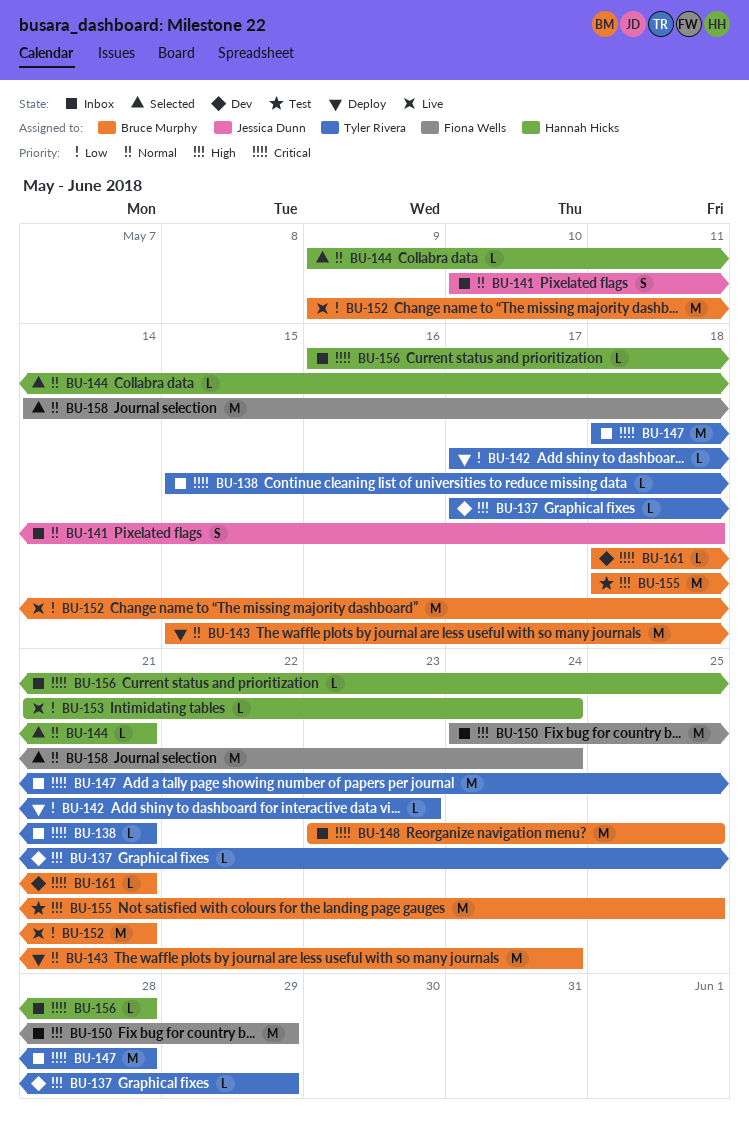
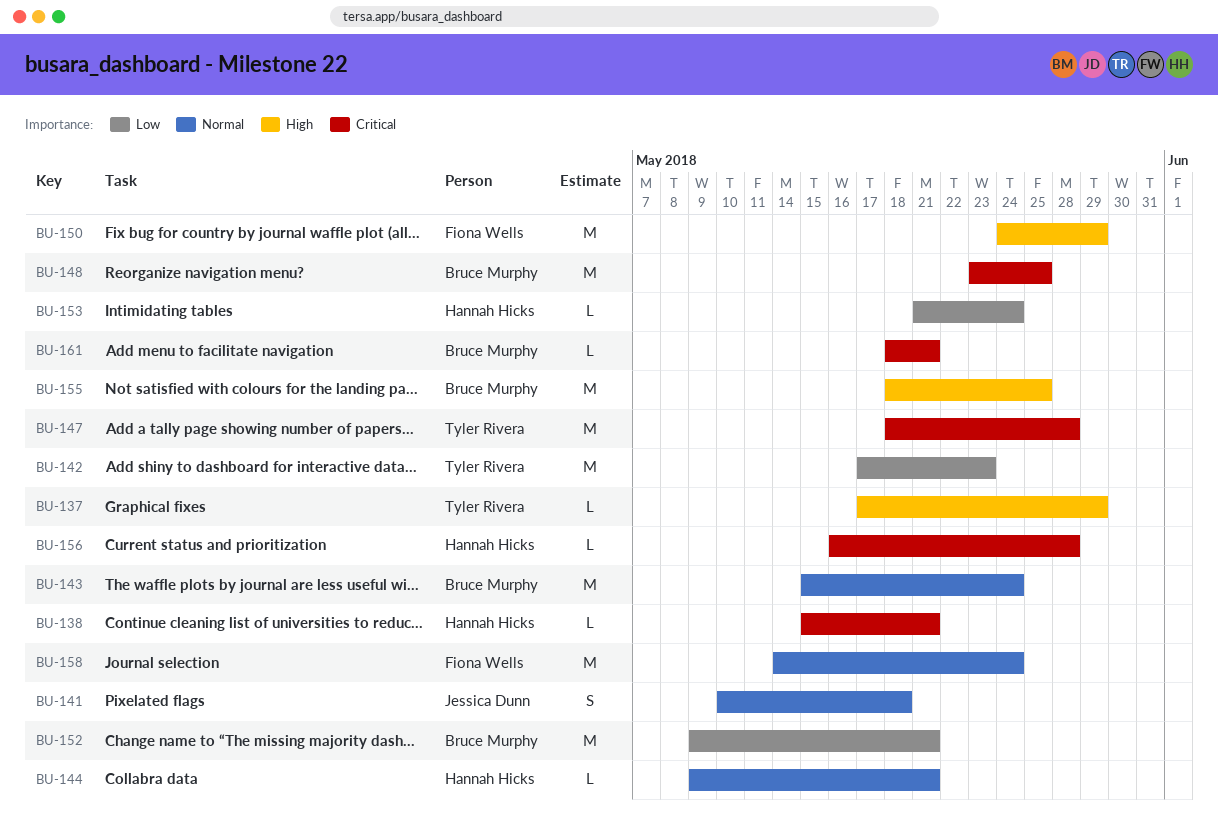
BU-138, owner: Tyler Rivera -> Hannah Hicks
BU-142, estimate: L -> M

